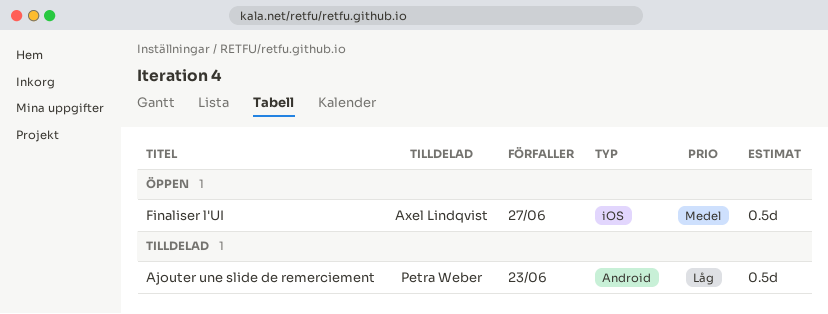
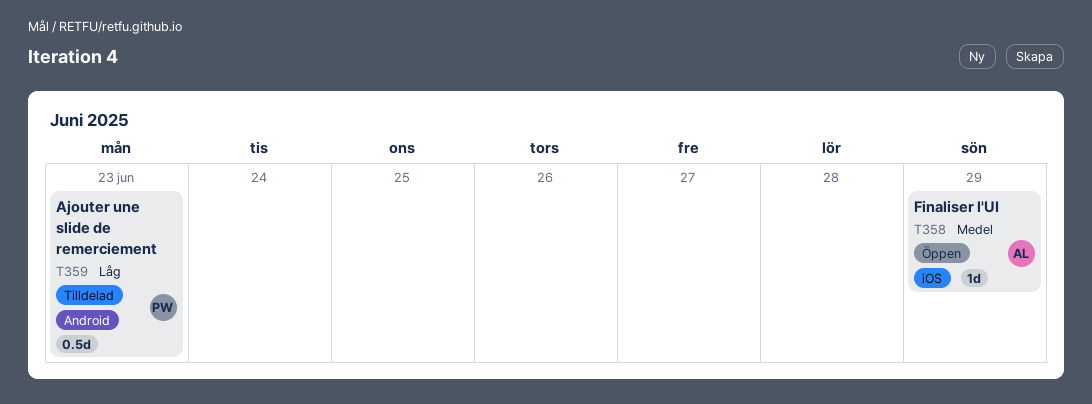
Finaliser l'UI, estimate: 0.5d -> 1d
Finaliser l'UI, due: Jun 27 -> Jun 29

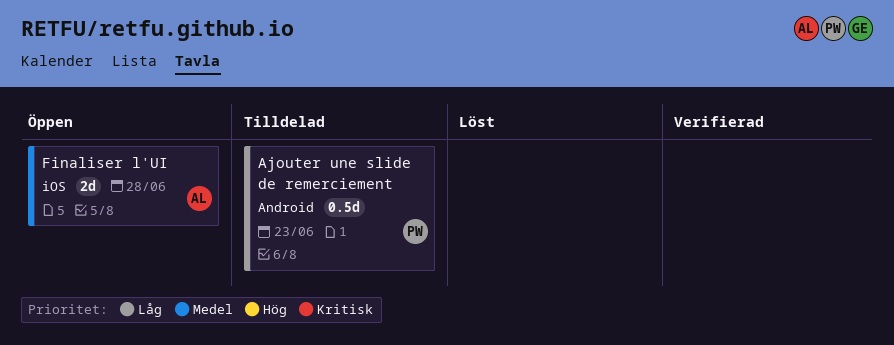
Finaliser l'UI, estimate: 1d -> 2d
Finaliser l'UI, due: Jun 29 -> Jun 28

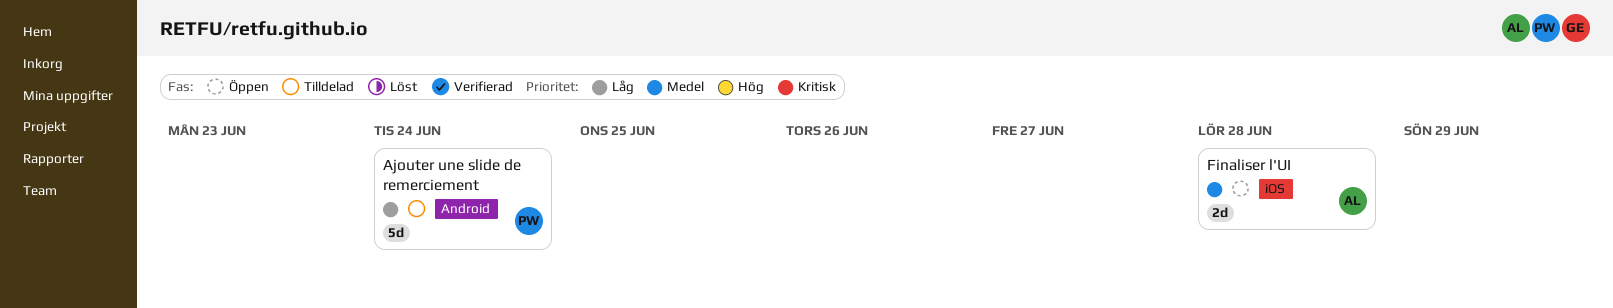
Ajouter une slide de remerciement, estimate: 0.5d -> 5d
Ajouter une slide de remerciement, due: Jun 23 -> Jun 24

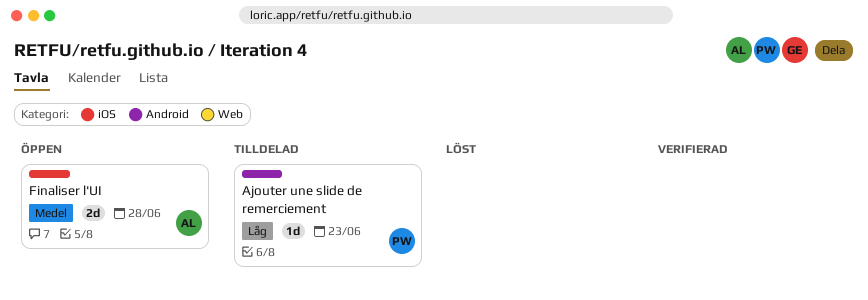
Ajouter une slide de remerciement, estimate: 5d -> 1d
Ajouter une slide de remerciement, due: Jun 24 -> Jun 23

